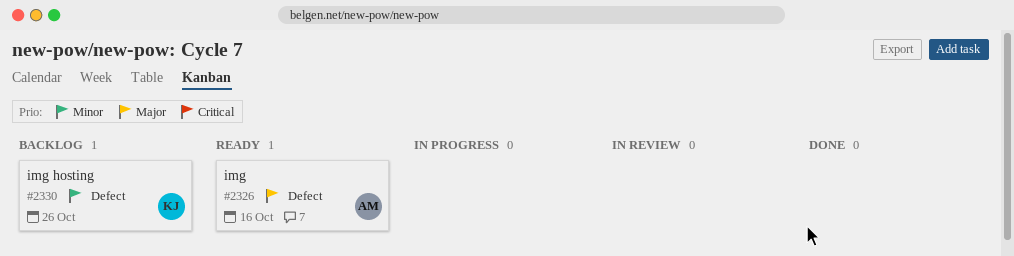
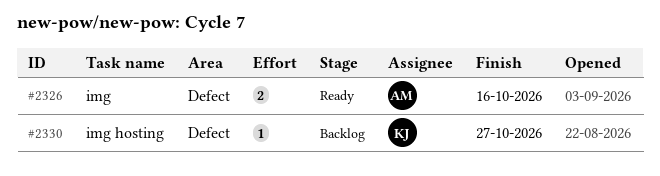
#2330, due: Oct 26 -> Oct 27

